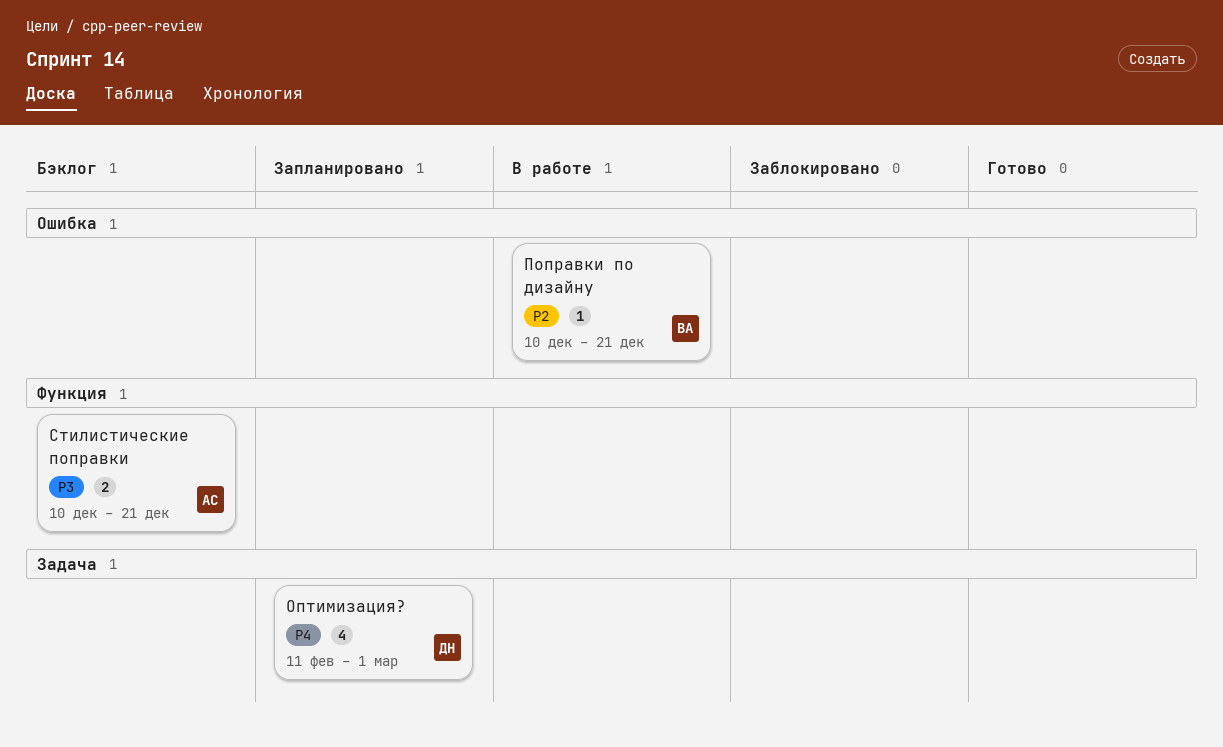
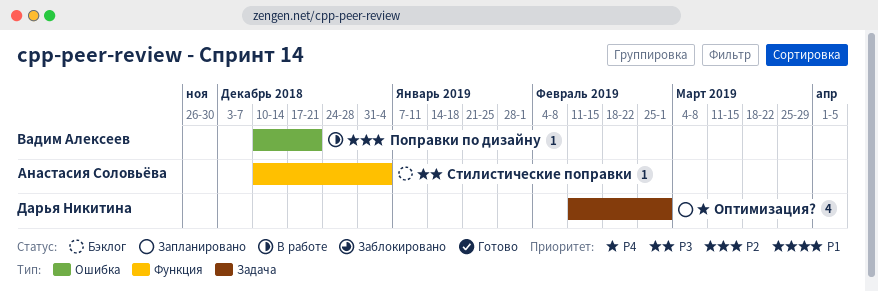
Стилистические поправки, estimate: 2 -> 1
Стилистические поправки, due: Dec 21 -> Jan 4

